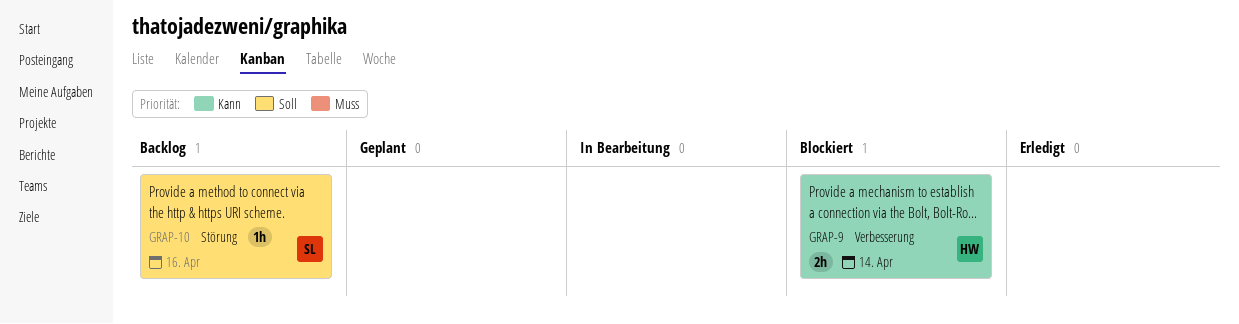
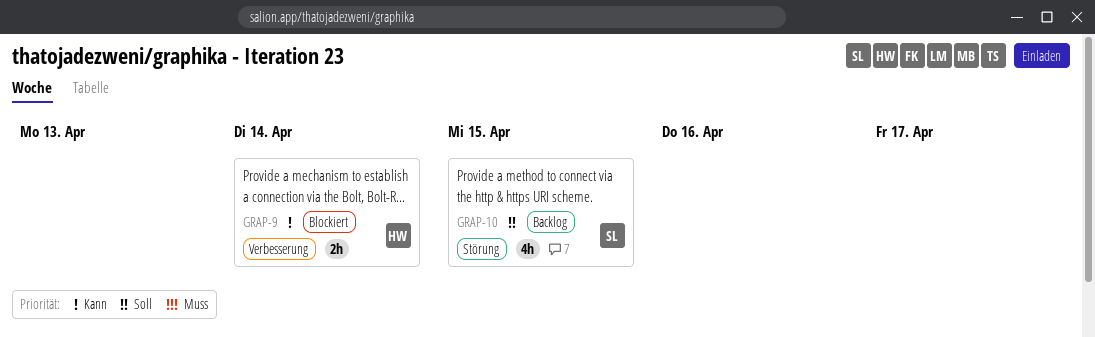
GRAP-10, estimate: 1h -> 4h
GRAP-10, due: Apr 16 -> Apr 15

